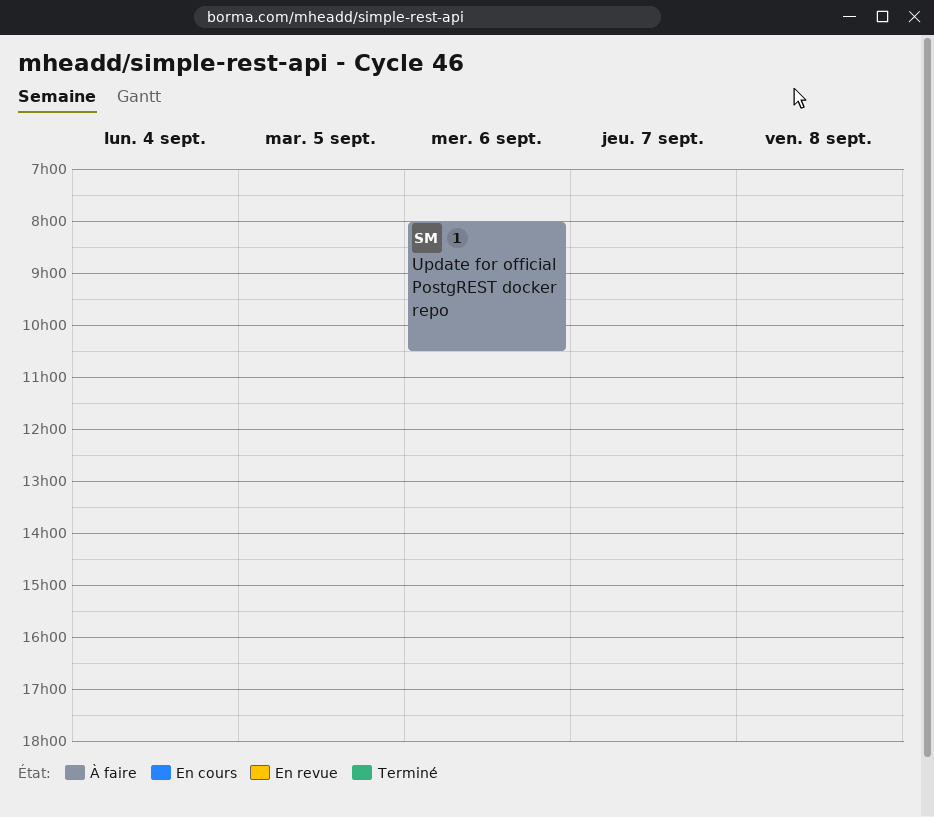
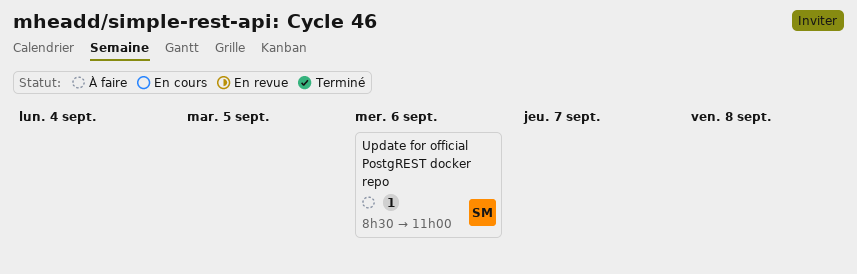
Update for official PostgREST docker repo, begins: 08:00 -> 08:30
Update for official PostgREST docker repo, ends: 10:30 -> 11:00

